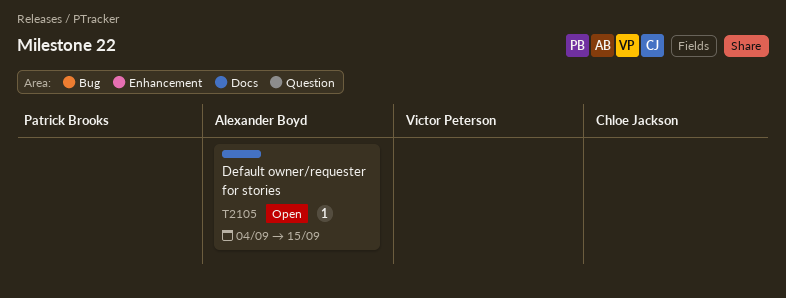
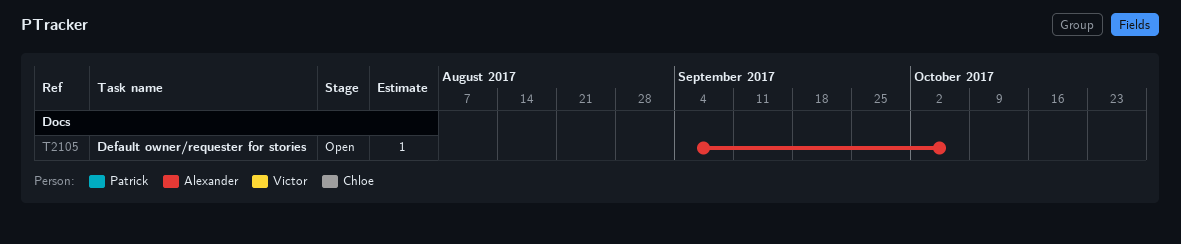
T2105, due: Sep 15 -> Oct 6

